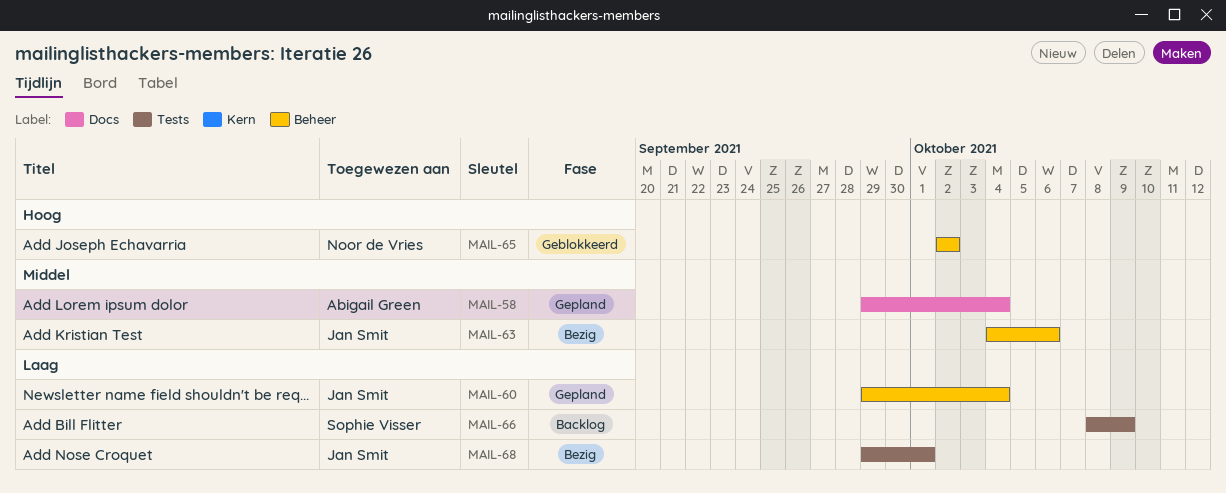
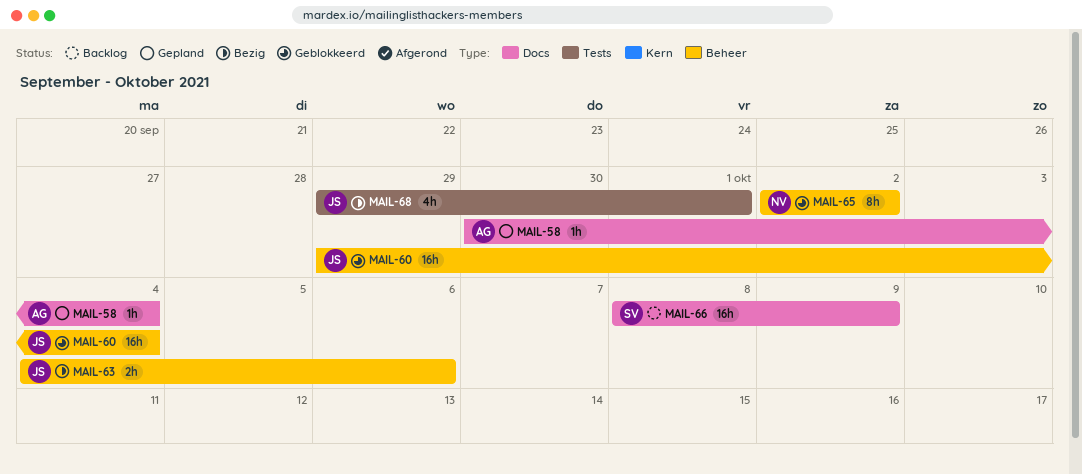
MAIL-58, start: Sep 29 -> Sep 30
MAIL-60, status: Gepland -> Geblokkeerd
MAIL-66, label: Tests -> Docs

